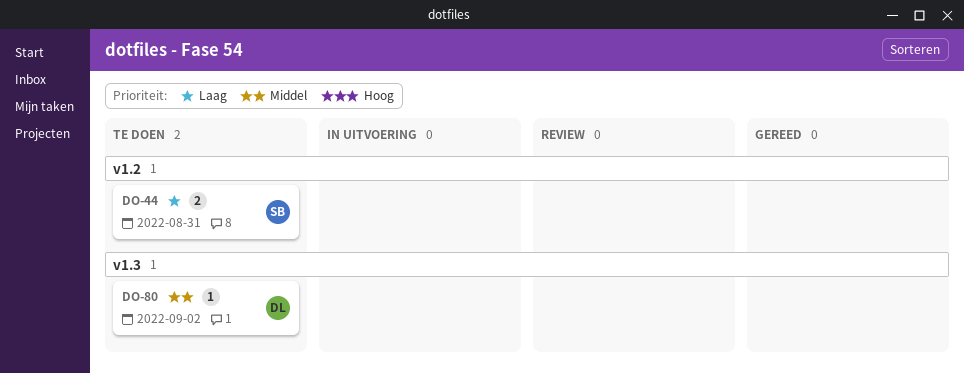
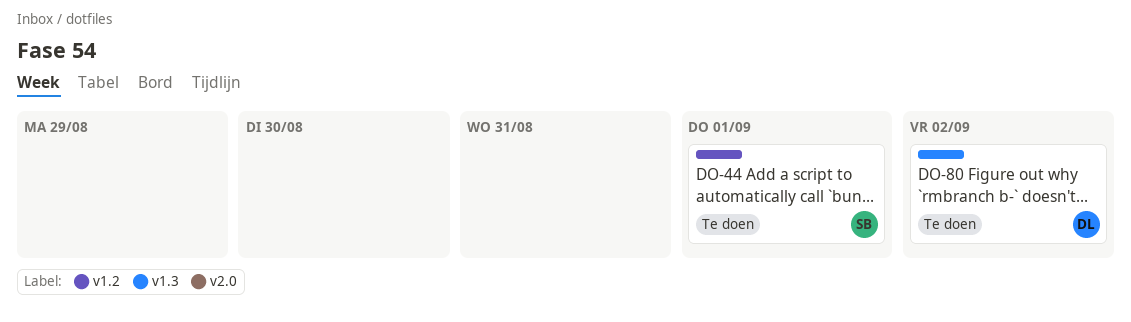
DO-44, due: Aug 31 -> Sep 1

